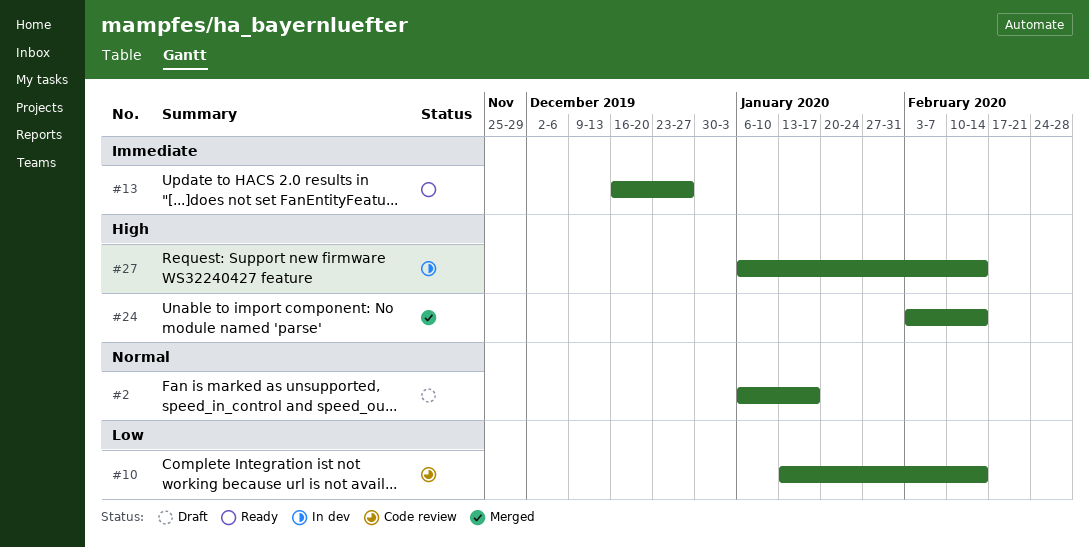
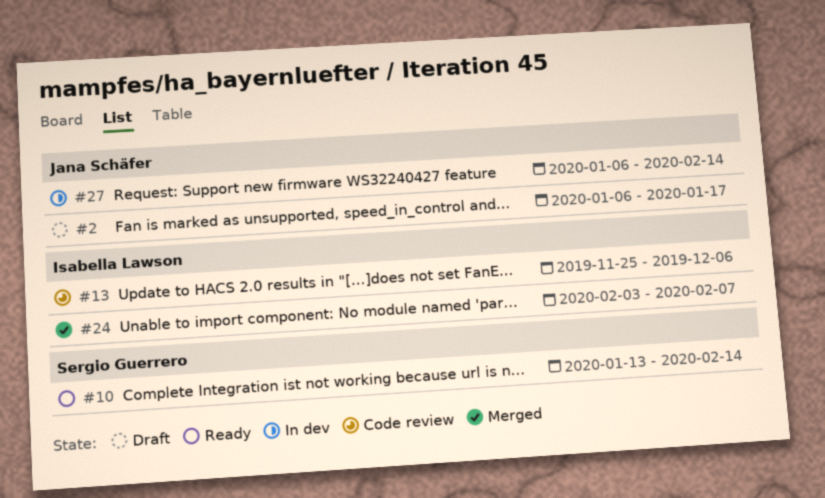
#10, status: Code review -> Ready
#13, status: Ready -> Code review
#13, start: Dec 16 -> Nov 25
#13, due: Dec 27 -> Dec 6
#24, due: Feb 14 -> Feb 7

